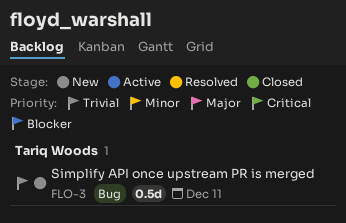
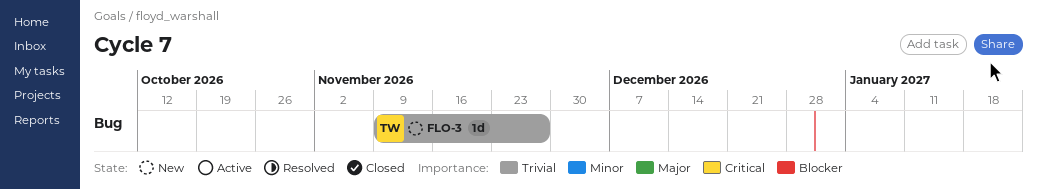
FLO-3, estimate: 0.5d -> 1d
FLO-3, due: Dec 11 -> Nov 27

